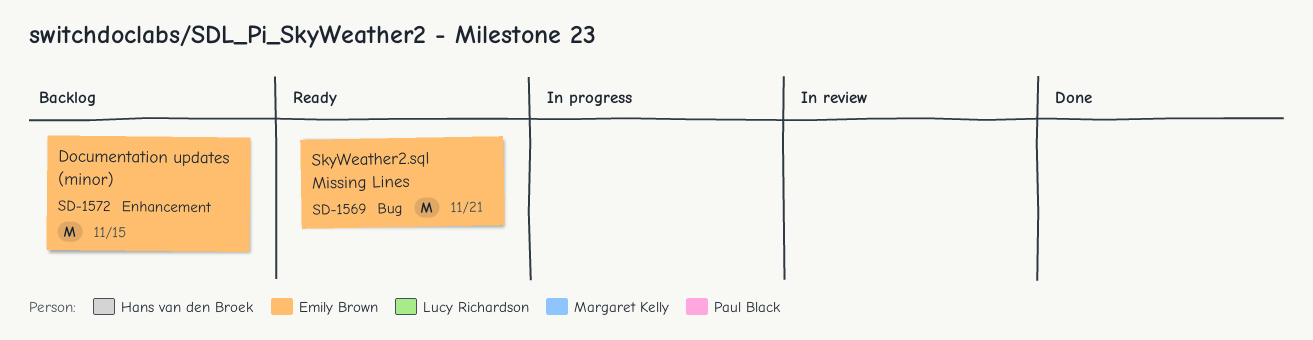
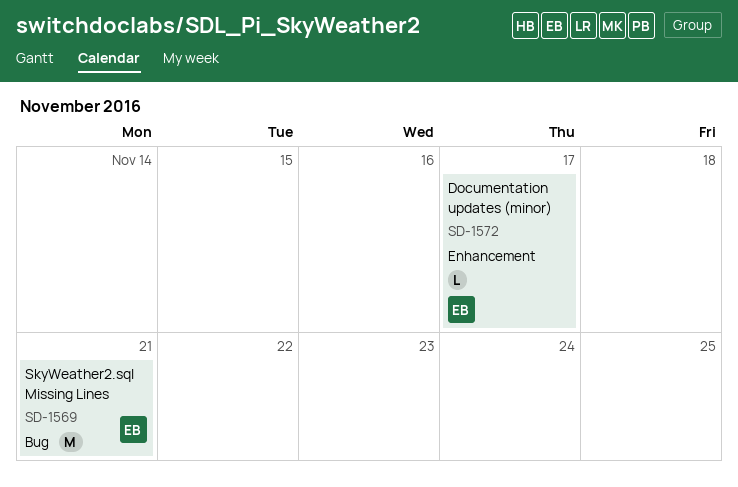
SD-1572, estimate: M -> L
SD-1572, due: Nov 15 -> Nov 17

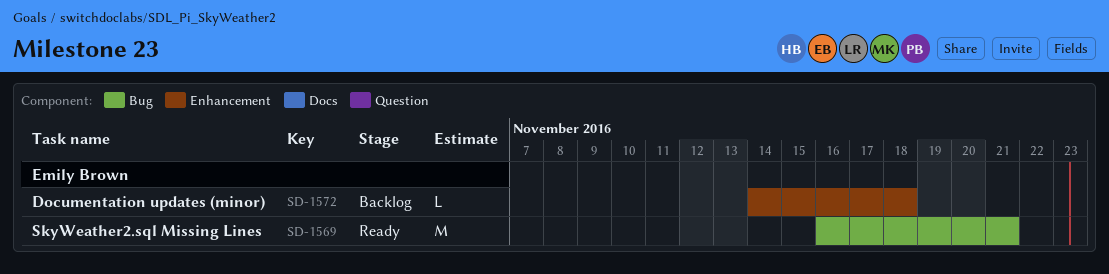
SD-1572, due: Nov 17 -> Nov 18

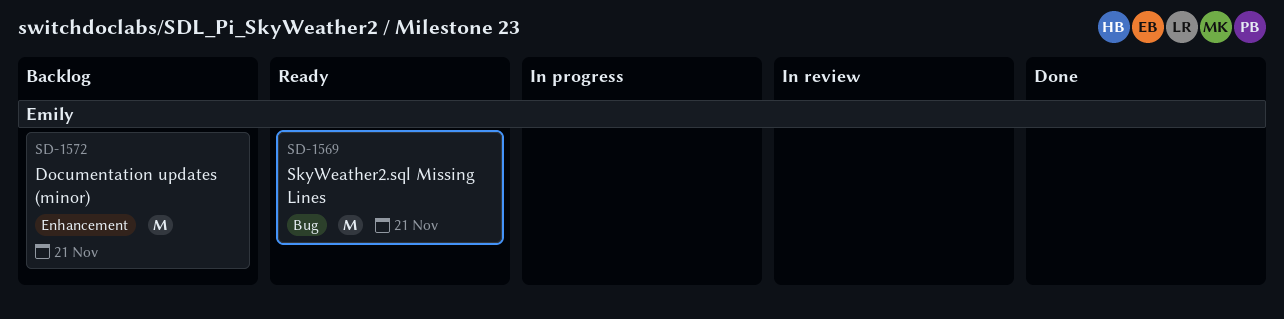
SD-1572, estimate: L -> M
SD-1572, due: Nov 18 -> Nov 21

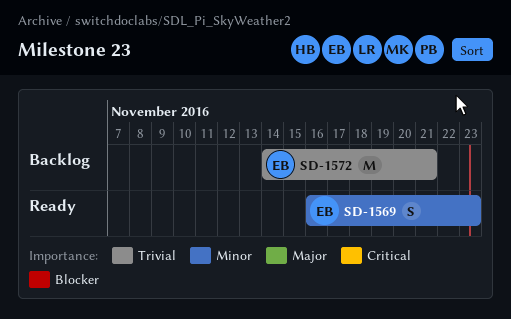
SD-1569, estimate: M -> S
SD-1569, due: Nov 21 -> Nov 23

